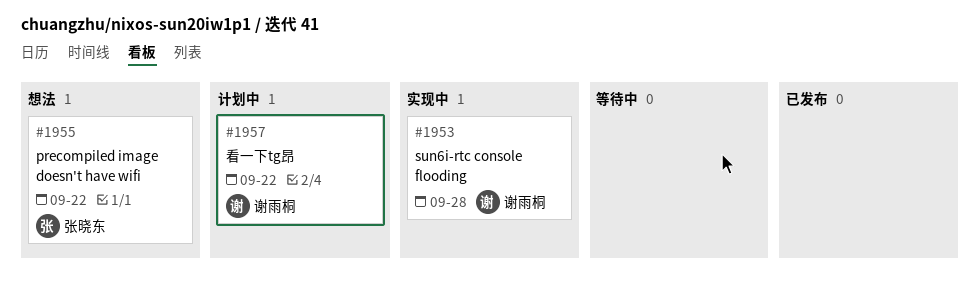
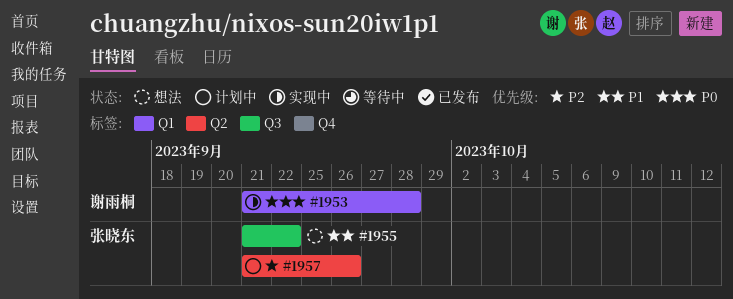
#1957, owner: 谢雨桐 -> 张晓东
#1957, due: Sep 22 -> Sep 26

